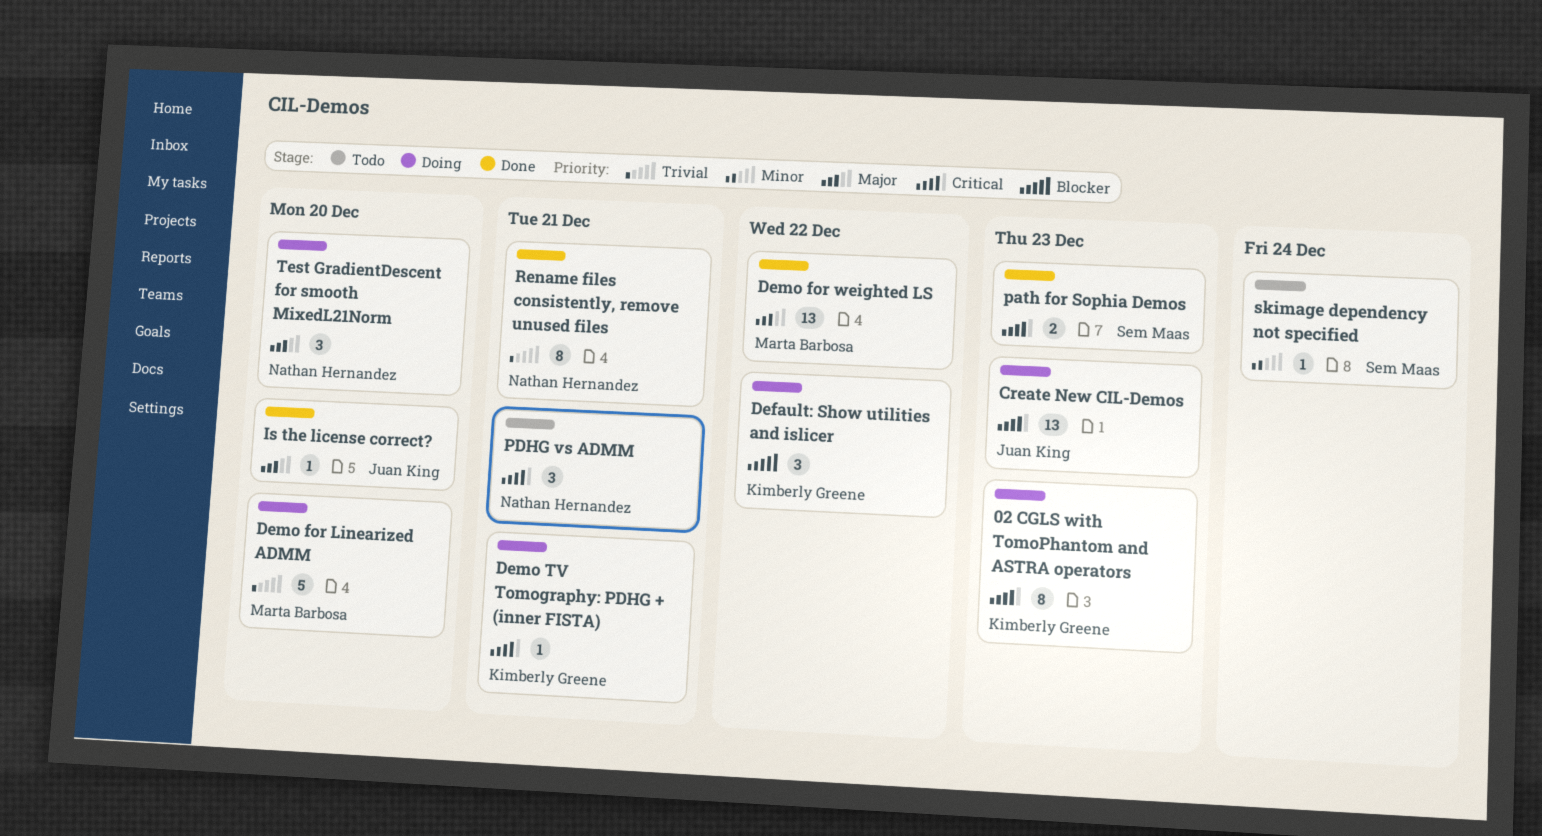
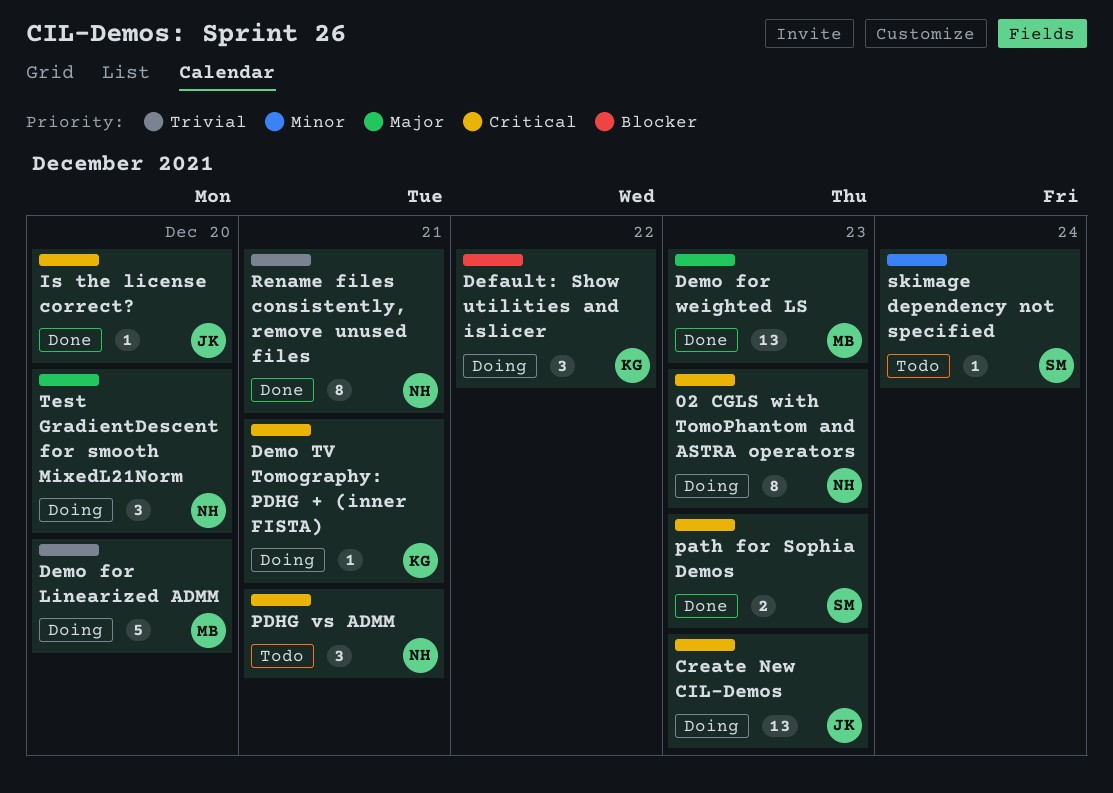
02 CGLS with TomoPhantom and ASTRA operators, owner: Kimberly Greene -> Nathan Hernandez
Demo for weighted LS, due: Dec 22 -> Dec 23
Is the license correct?, priority: Major -> Critical

